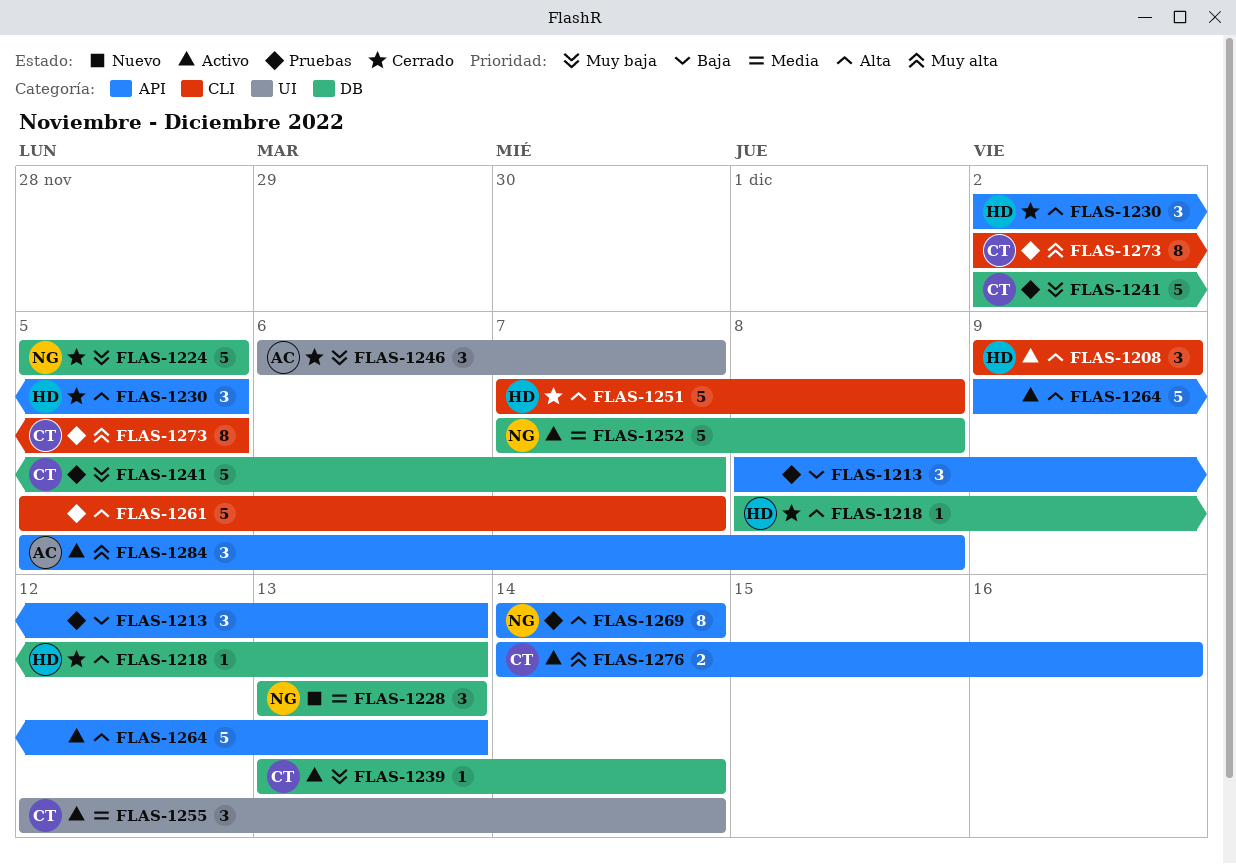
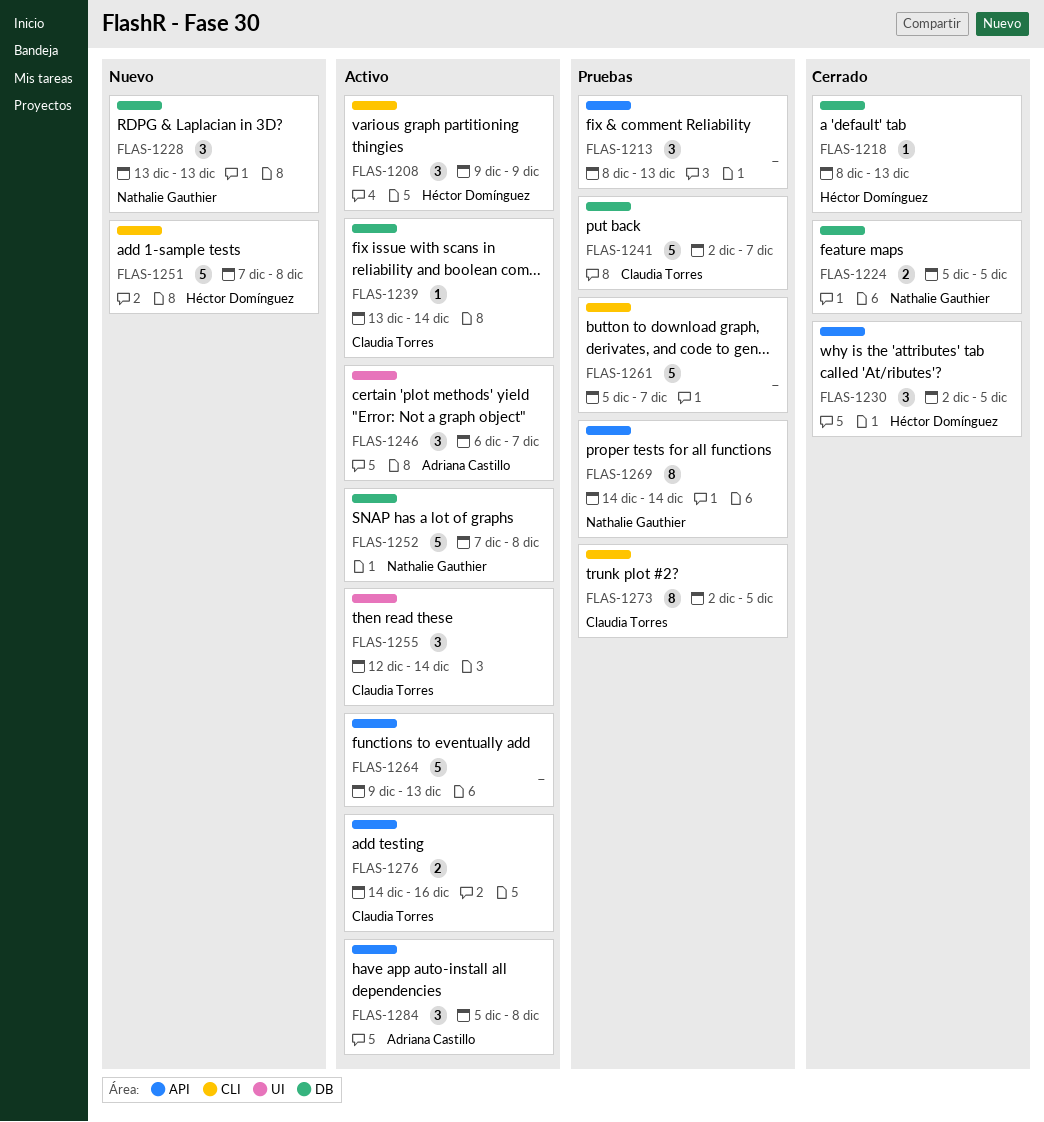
FLAS-1224, estimate: 5 -> 2
FLAS-1246, status: Cerrado -> Activo
FLAS-1251, status: Cerrado -> Nuevo

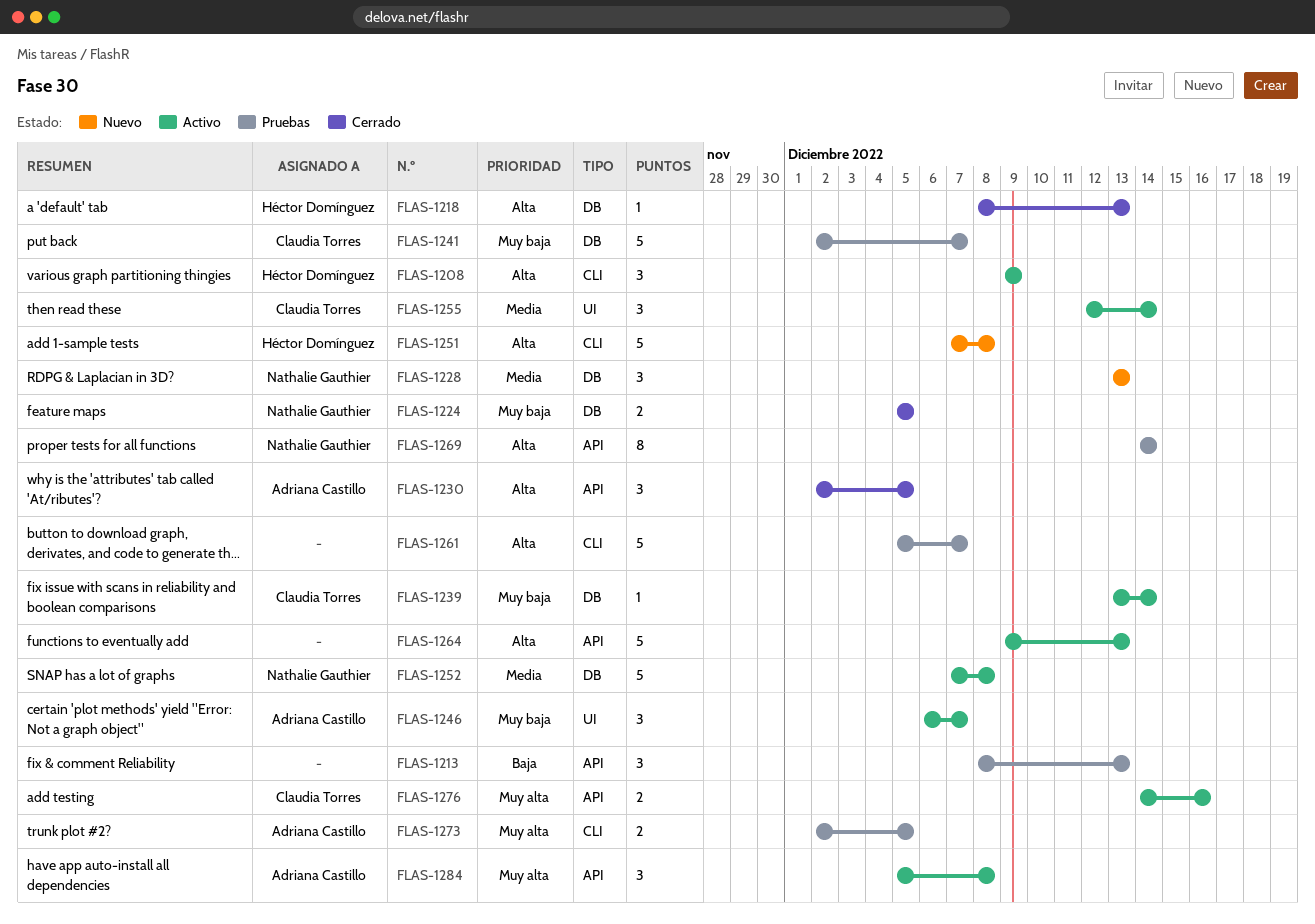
FLAS-1230, owner: Héctor Domínguez -> Adriana Castillo
FLAS-1273, owner: Claudia Torres -> Adriana Castillo
FLAS-1273, estimate: 8 -> 2

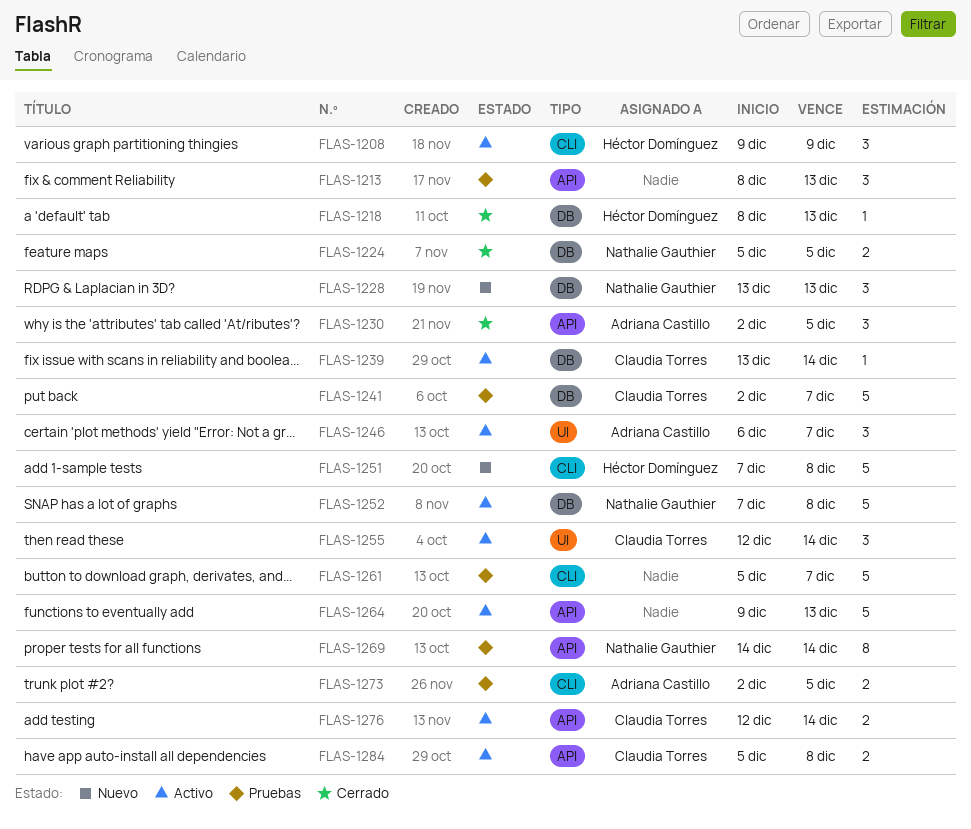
FLAS-1276, start: Dec 14 -> Dec 12
FLAS-1276, due: Dec 16 -> Dec 14
FLAS-1284, owner: Adriana Castillo -> Claudia Torres
FLAS-1284, estimate: 3 -> 2

